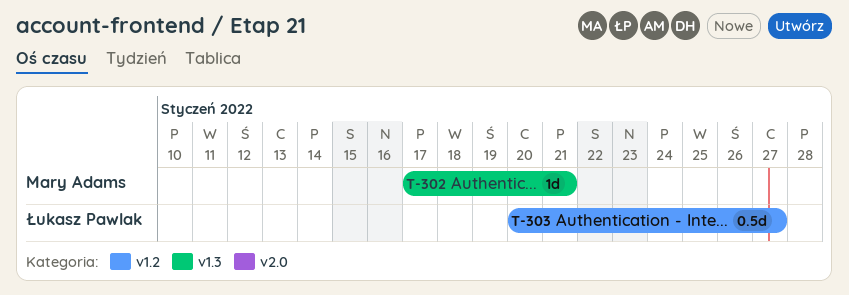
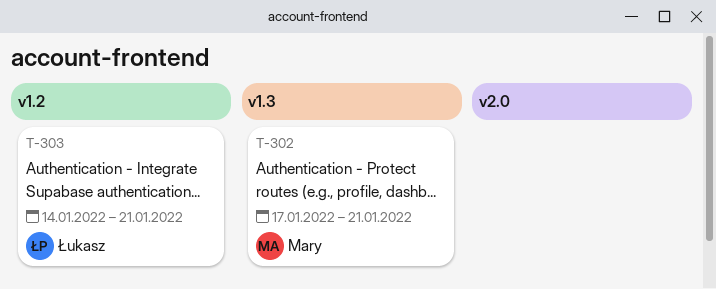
T-303, start: Jan 20 -> Jan 14
T-303, due: Jan 27 -> Jan 21

